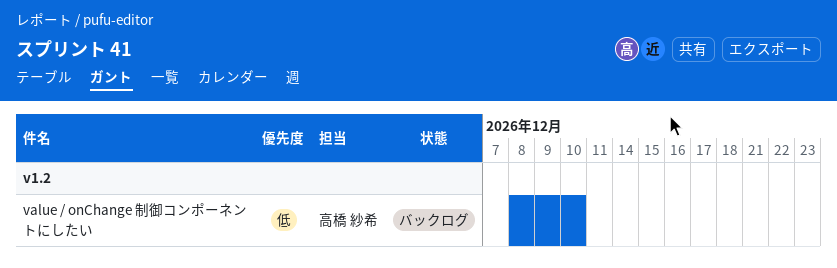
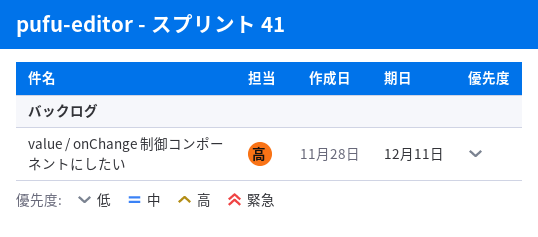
value / onChange 制御コンポーネントにしたい, due: Dec 10 -> Dec 11

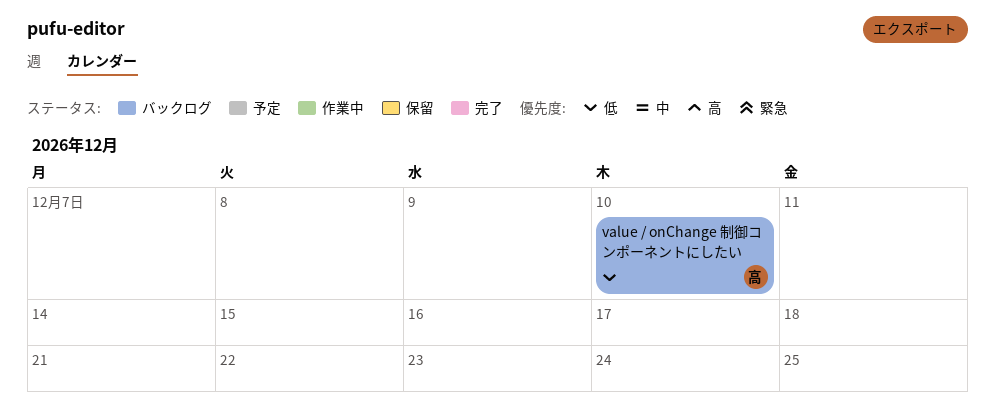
value / onChange 制御コンポーネントにしたい, due: Dec 11 -> Dec 10

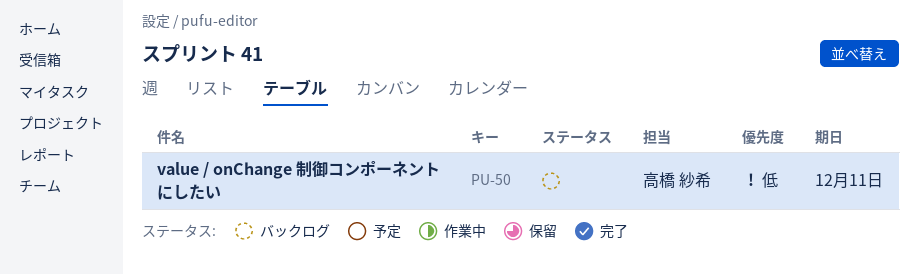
value / onChange 制御コンポーネントにしたい, due: Dec 10 -> Dec 11

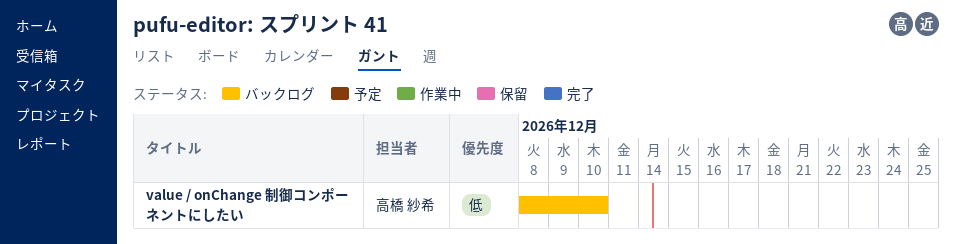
value / onChange 制御コンポーネントにしたい, due: Dec 11 -> Dec 10

